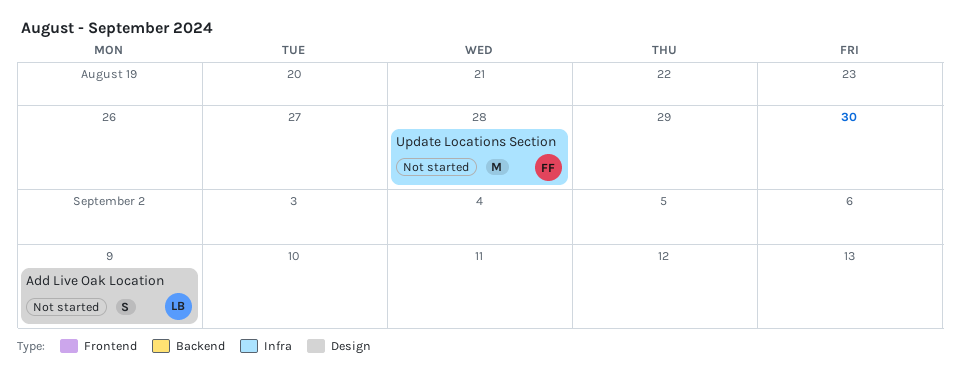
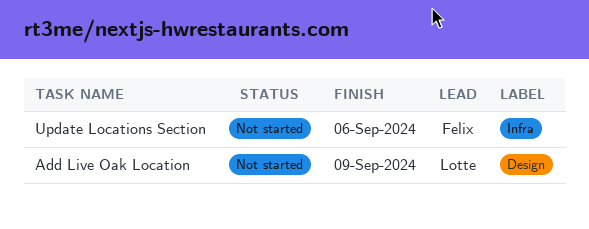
Update Locations Section, due: Aug 28 -> Sep 6

